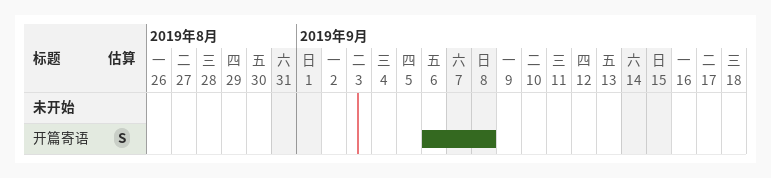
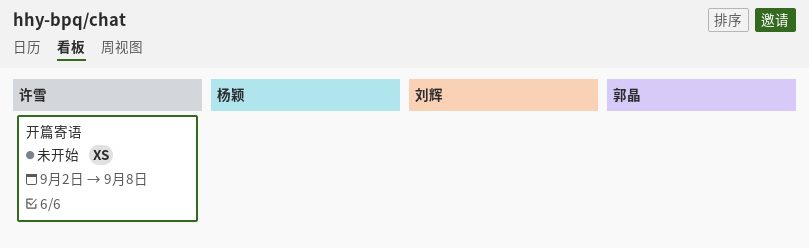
开篇寄语, estimate: S -> XS
开篇寄语, start: Sep 6 -> Sep 2

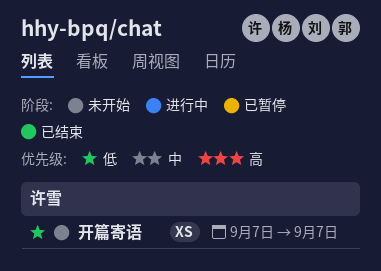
开篇寄语, start: Sep 2 -> Sep 7
开篇寄语, due: Sep 8 -> Sep 7

